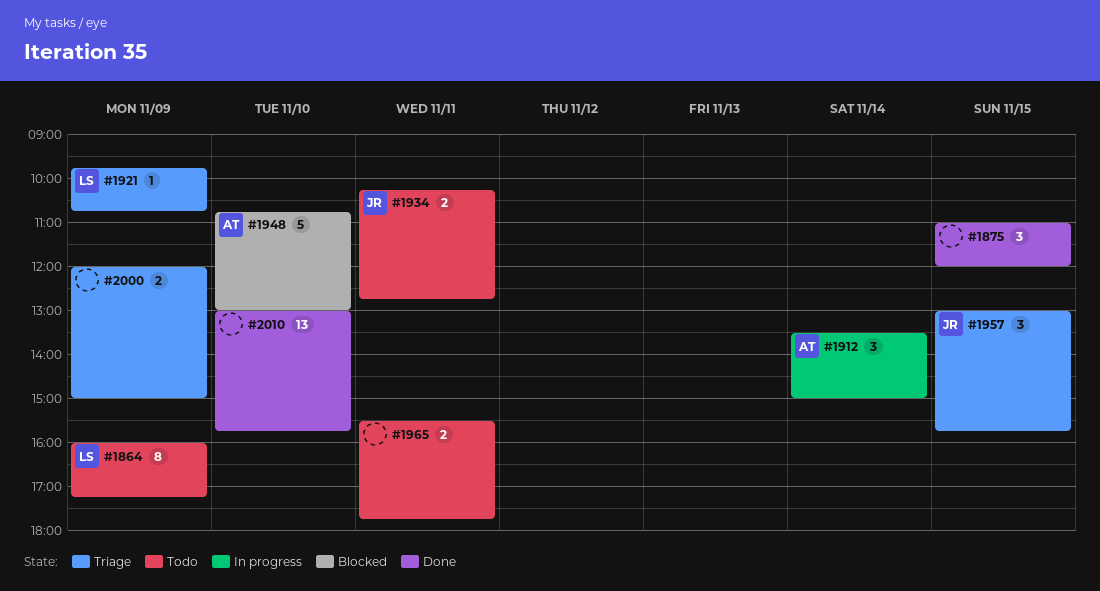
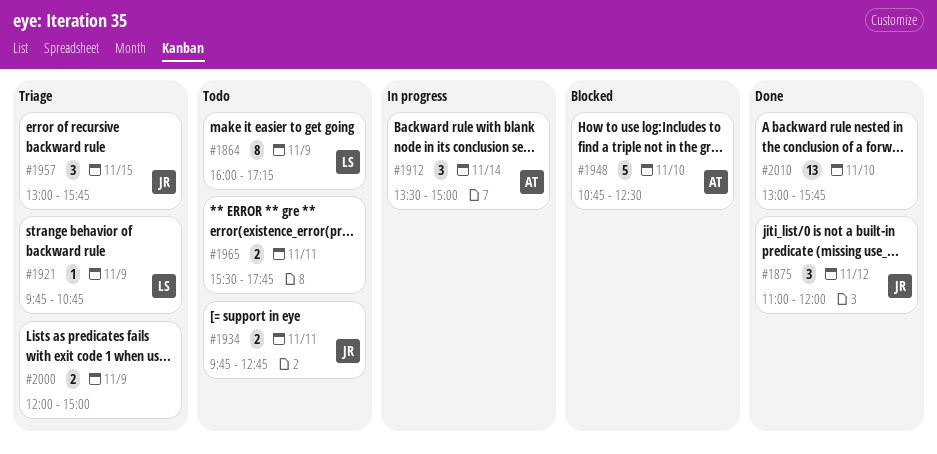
#1875, owner: none -> JR
#1875, day: Nov 15 -> Nov 12
#1934, begins: 10:15 -> 09:45
#1948, ends: 13:00 -> 12:30

